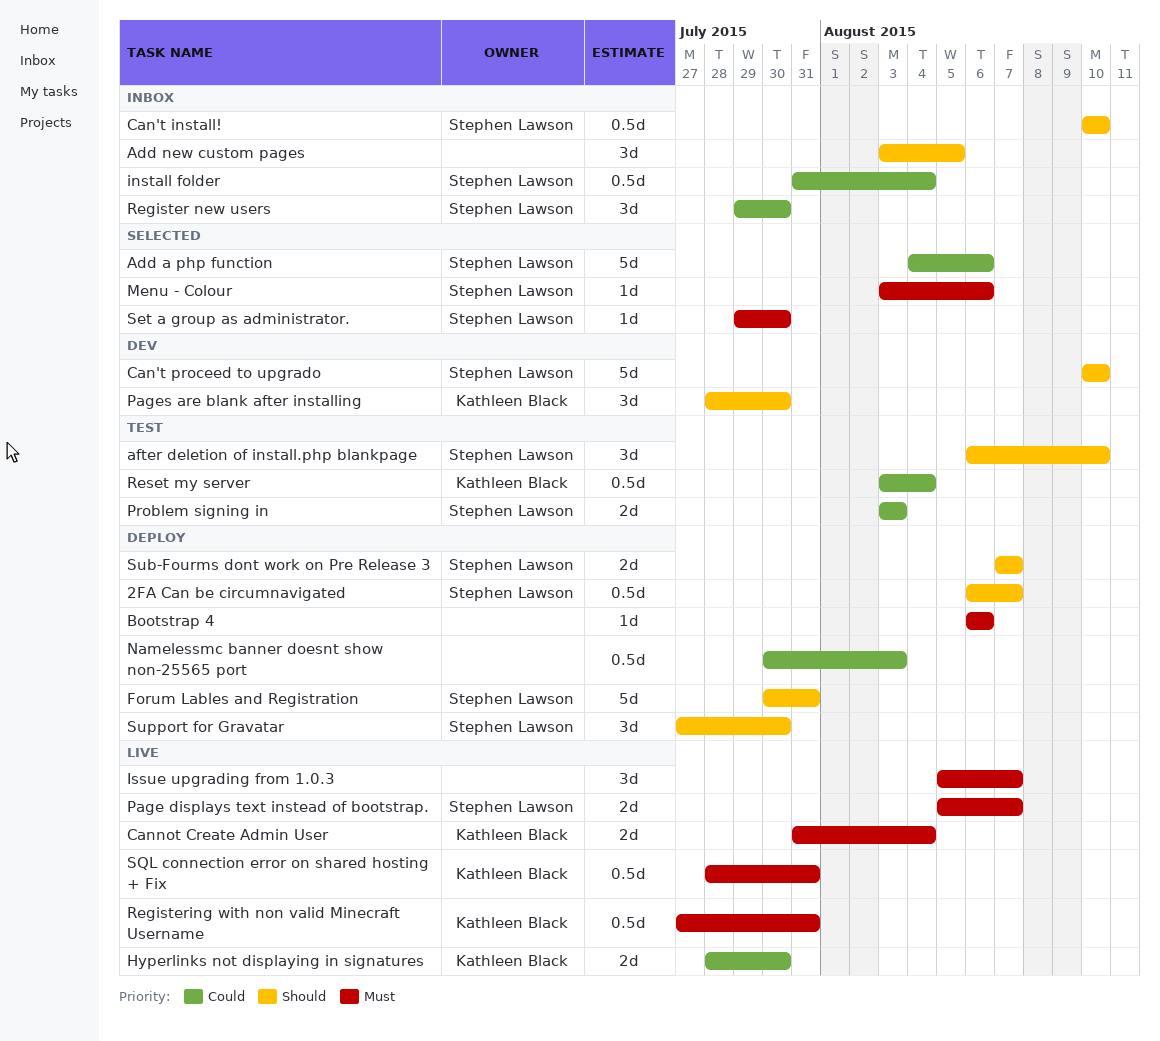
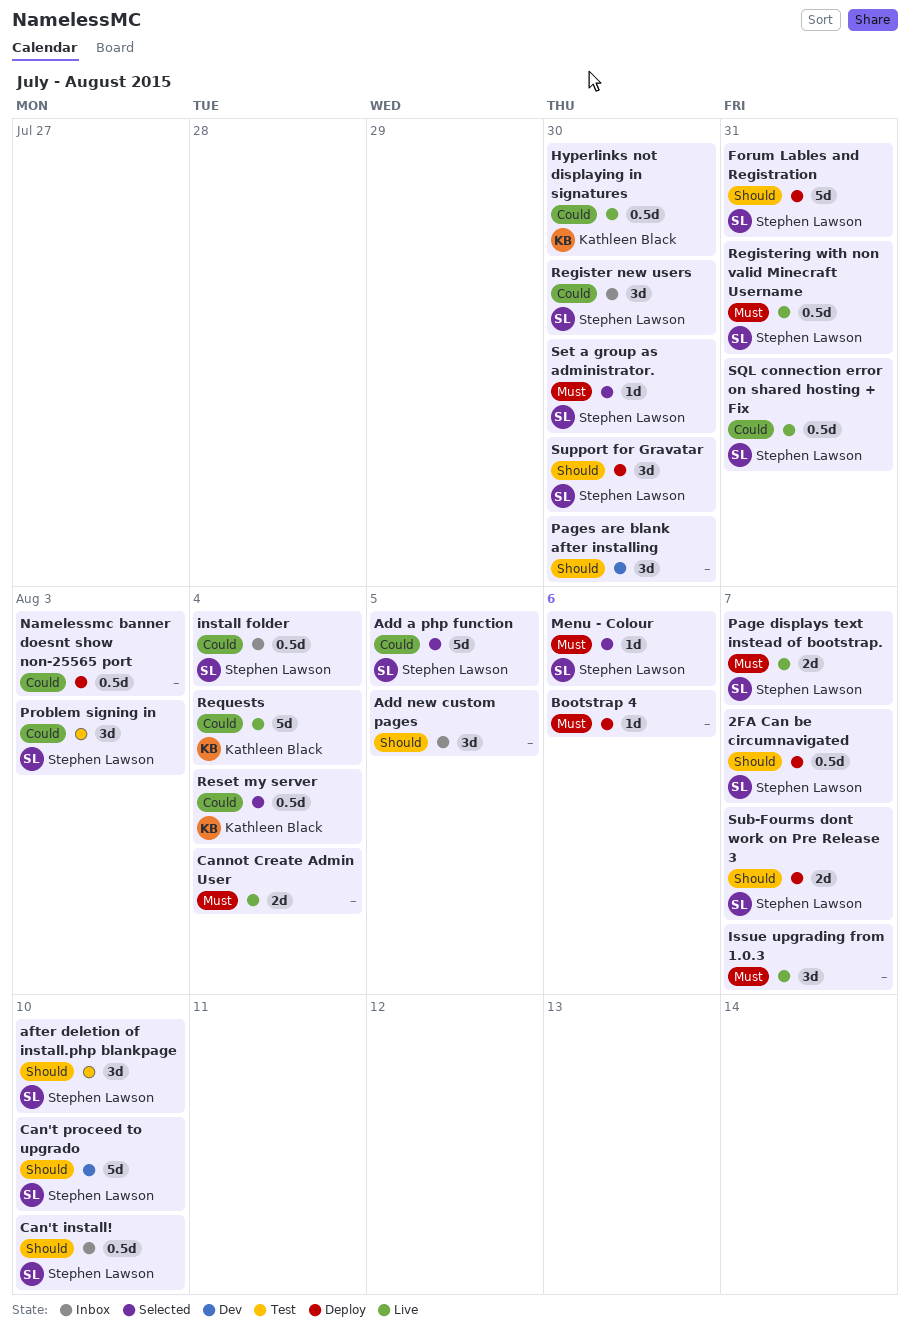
Add a php function, due: Aug 6 -> Aug 5
Cannot Create Admin User, owner: Kathleen Black -> none
Hyperlinks not displaying in signatures, estimate: 2d -> 0.5d
Pages are blank after installing, owner: Kathleen Black -> none
Problem signing in, estimate: 2d -> 3d
Registering with non valid Minecraft Username, owner: Kathleen Black -> Stephen Lawson
Requests: none -> present
Reset my server, status: Test -> Selected
SQL connection error on shared hosting + Fix, owner: Kathleen Black -> Stephen Lawson
SQL connection error on shared hosting + Fix, priority: Must -> Could

